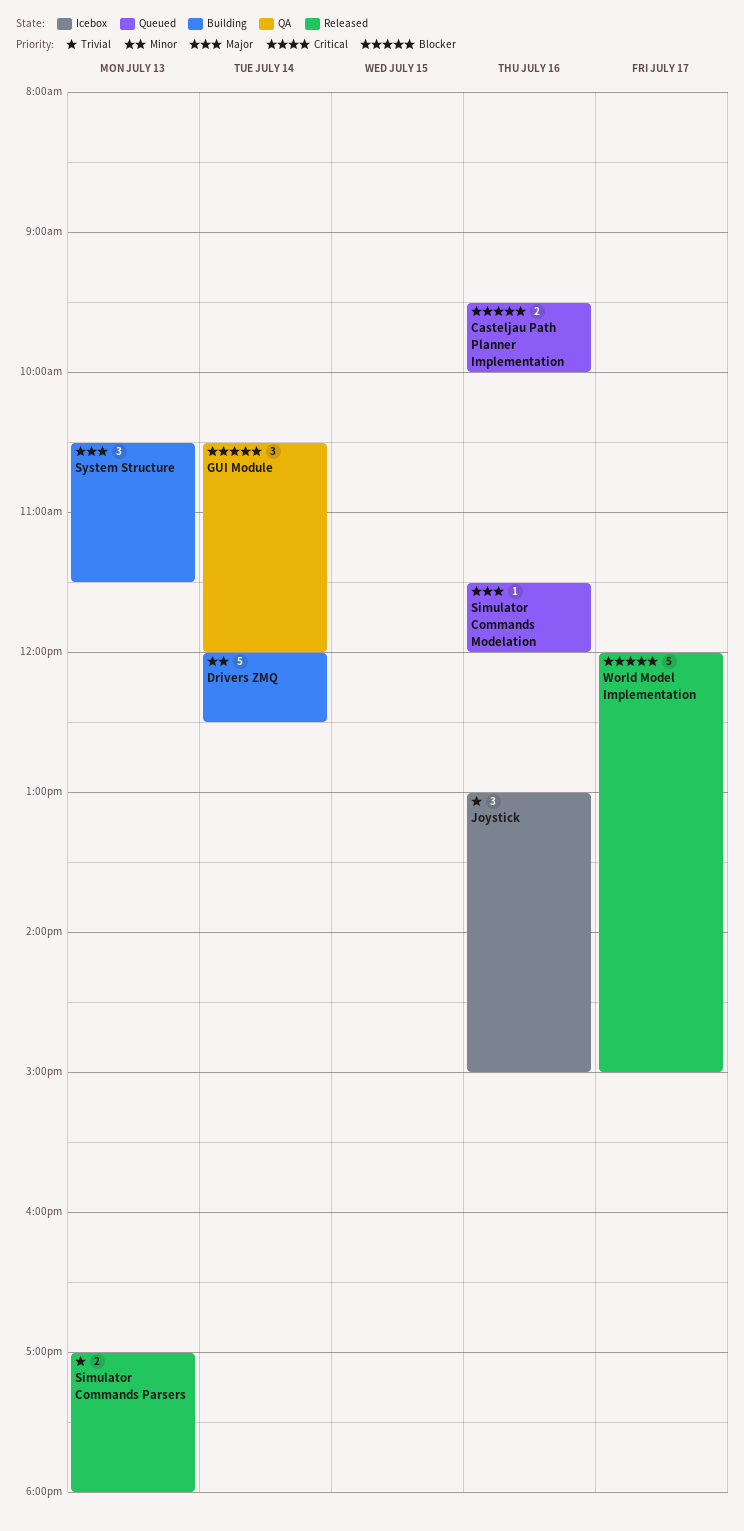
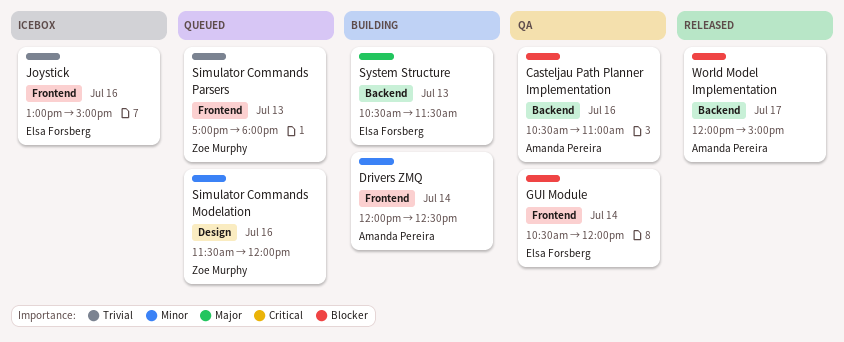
Casteljau Path Planner Implementation, status: Queued -> QA
Casteljau Path Planner Implementation, begins: 09:30 -> 10:30
Casteljau Path Planner Implementation, ends: 10:00 -> 11:00
Simulator Commands Modelation, priority: Major -> Minor
Simulator Commands Parsers, status: Released -> Queued

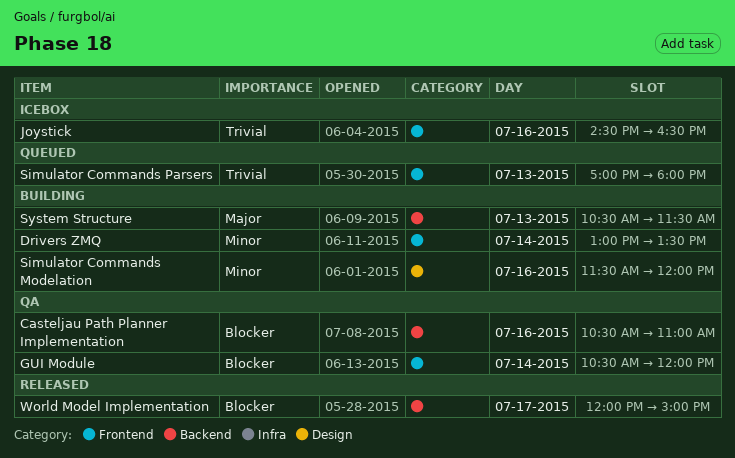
Drivers ZMQ, begins: 12:00 -> 13:00
Drivers ZMQ, ends: 12:30 -> 13:30
Joystick, begins: 13:00 -> 14:30
Joystick, ends: 15:00 -> 16:30
Simulator Commands Modelation, status: Queued -> Building

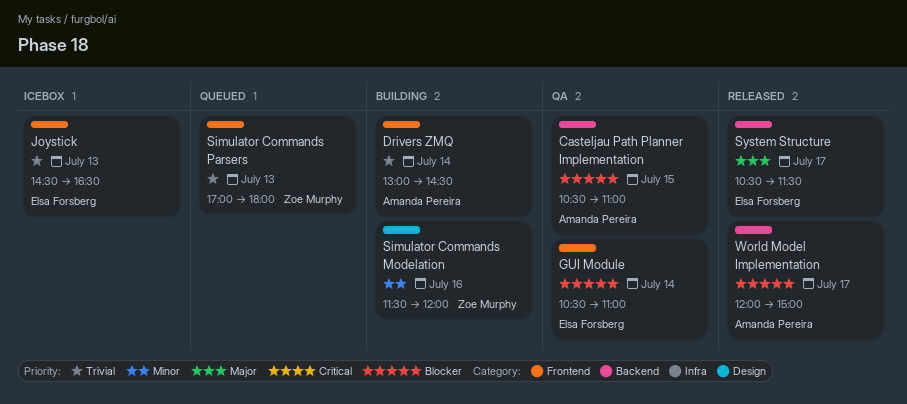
Casteljau Path Planner Implementation, day: Jul 16 -> Jul 15
Drivers ZMQ, priority: Minor -> Trivial
Drivers ZMQ, ends: 13:30 -> 14:30
GUI Module, ends: 12:00 -> 11:00
Joystick, day: Jul 16 -> Jul 13
System Structure, status: Building -> Released
System Structure, day: Jul 13 -> Jul 17

